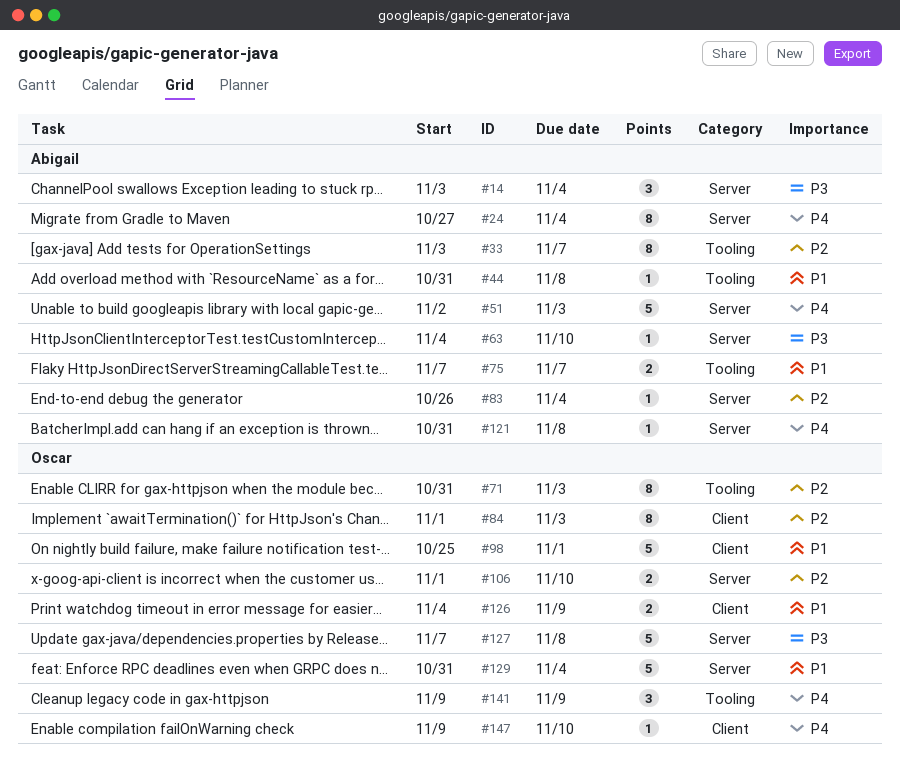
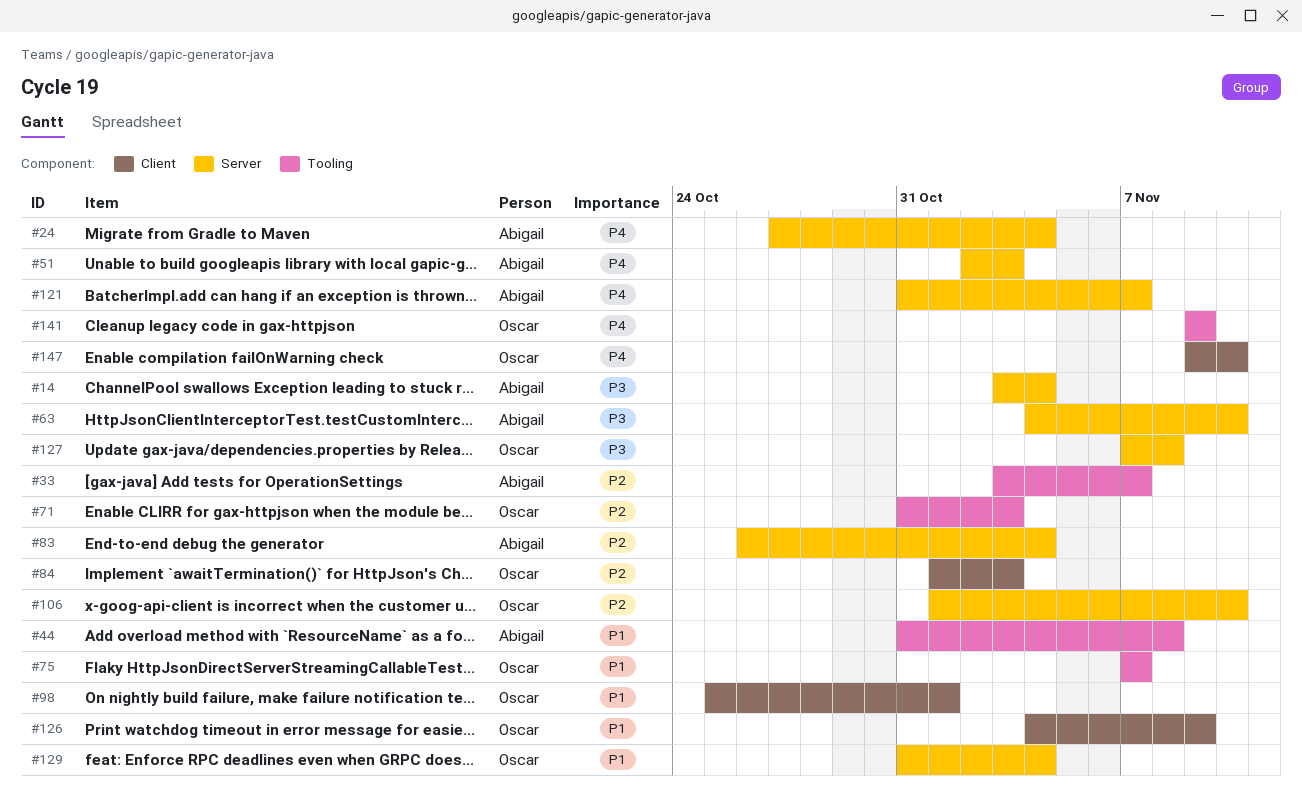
#75, owner: Abigail -> Oscar
#121, due: Nov 8 -> Nov 7

